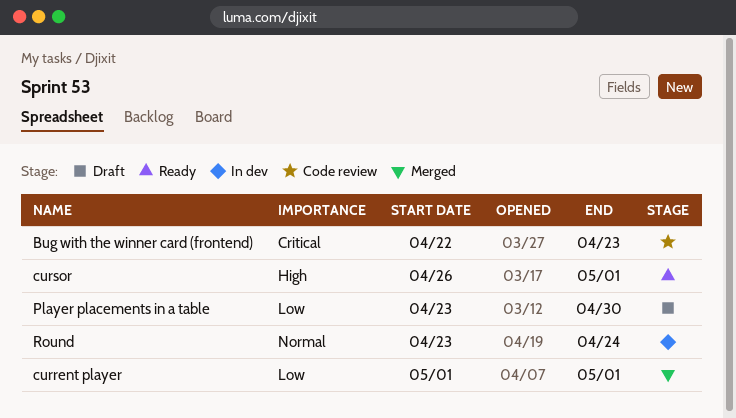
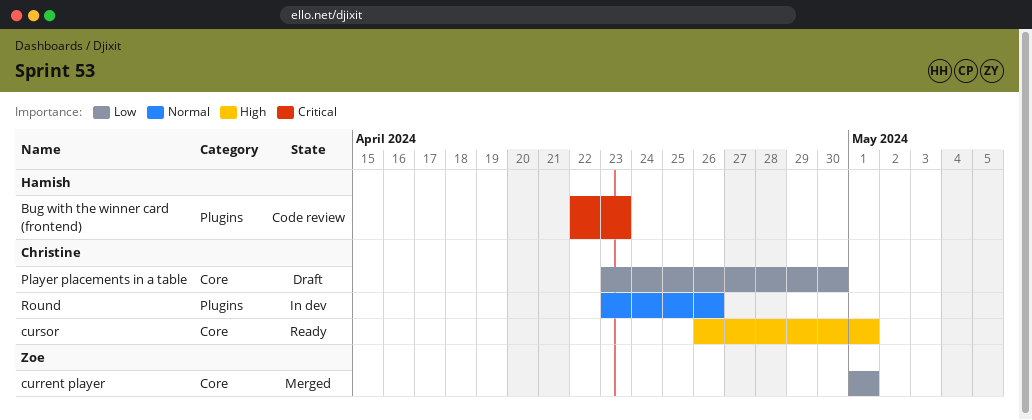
Round, due: Apr 24 -> Apr 26

